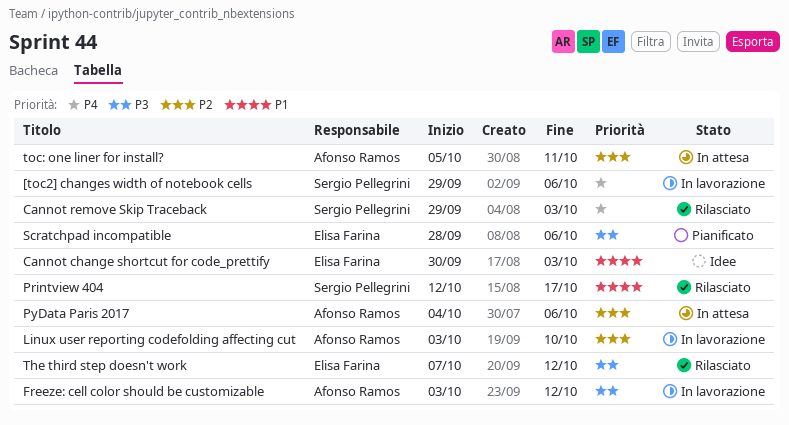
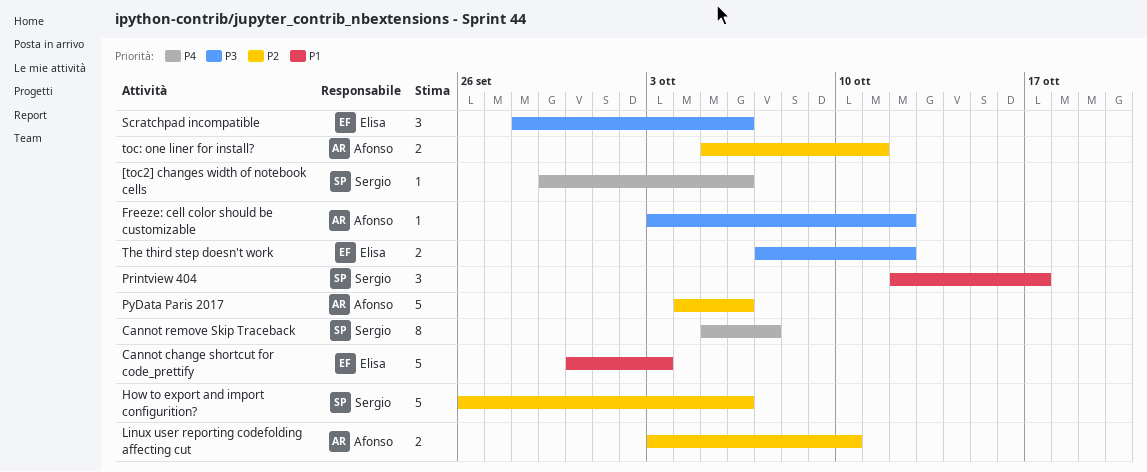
Cannot remove Skip Traceback, start: Sep 29 -> Oct 5
Cannot remove Skip Traceback, due: Oct 3 -> Oct 7
How to export and import configurition?: none -> present

